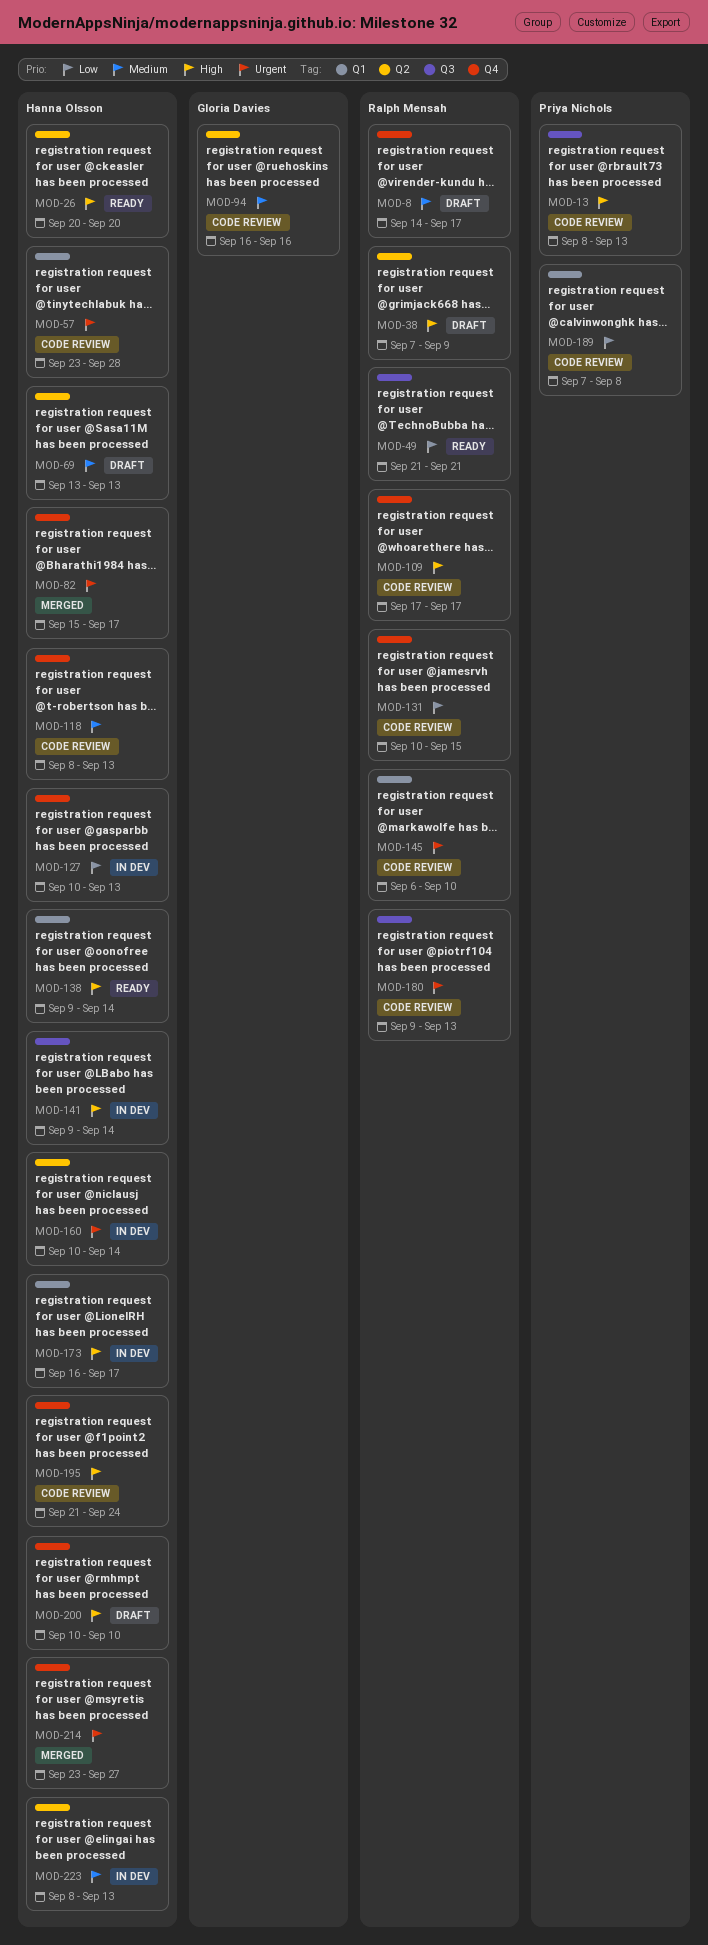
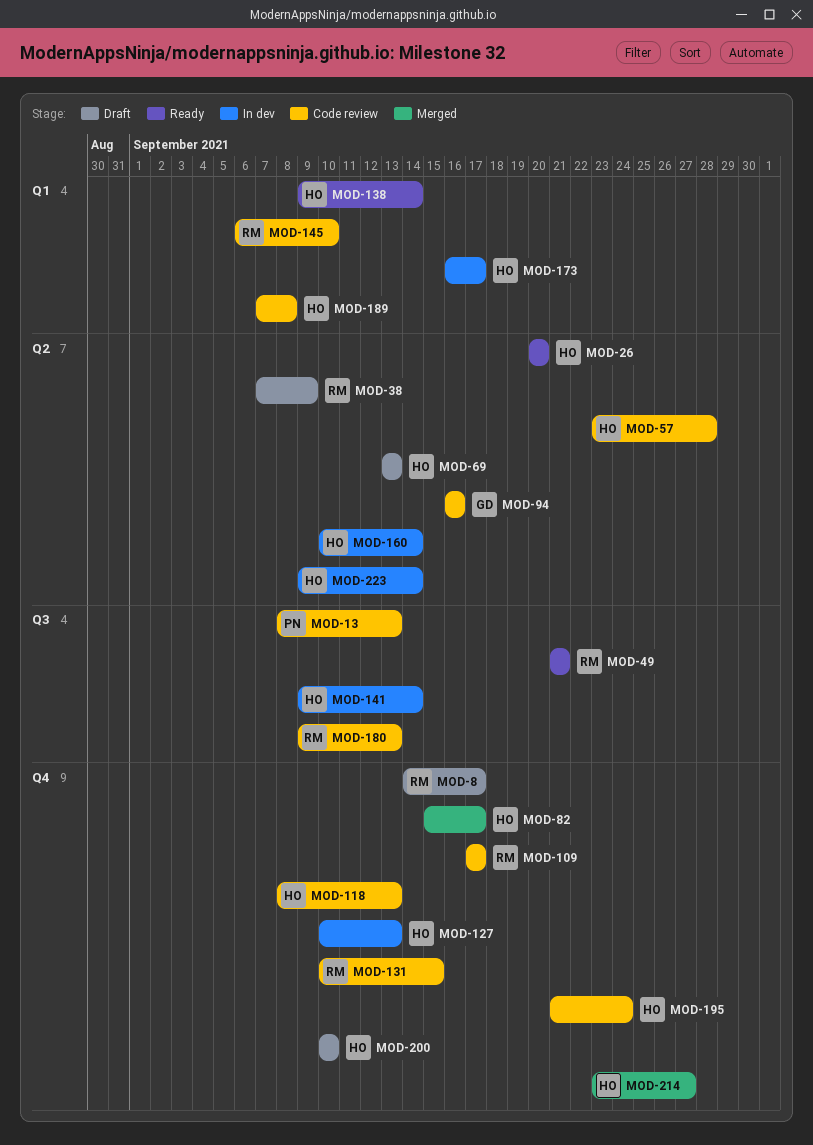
MOD-57, label: Q1 -> Q2
MOD-189, owner: Priya Nichols -> Hanna Olsson
MOD-223, start: Sep 8 -> Sep 9
MOD-223, due: Sep 13 -> Sep 14

